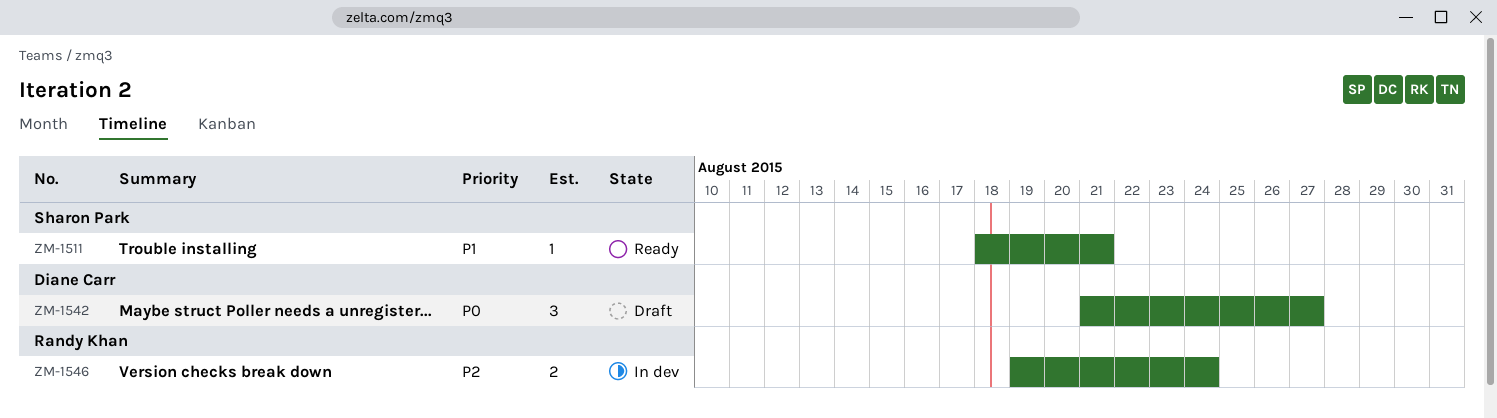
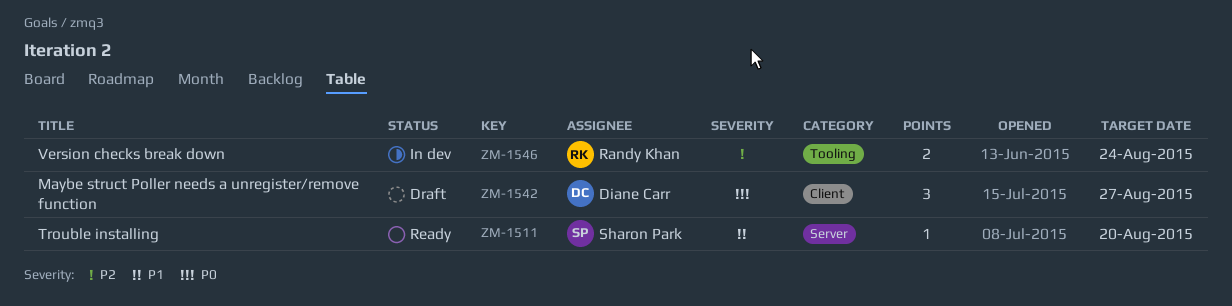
ZM-1511, due: Aug 21 -> Aug 20

